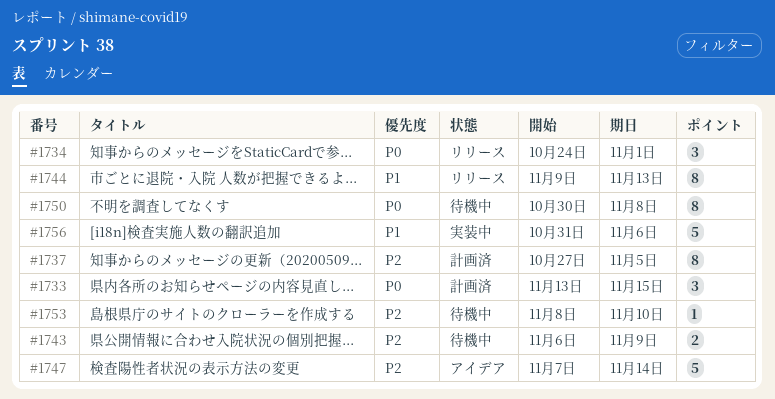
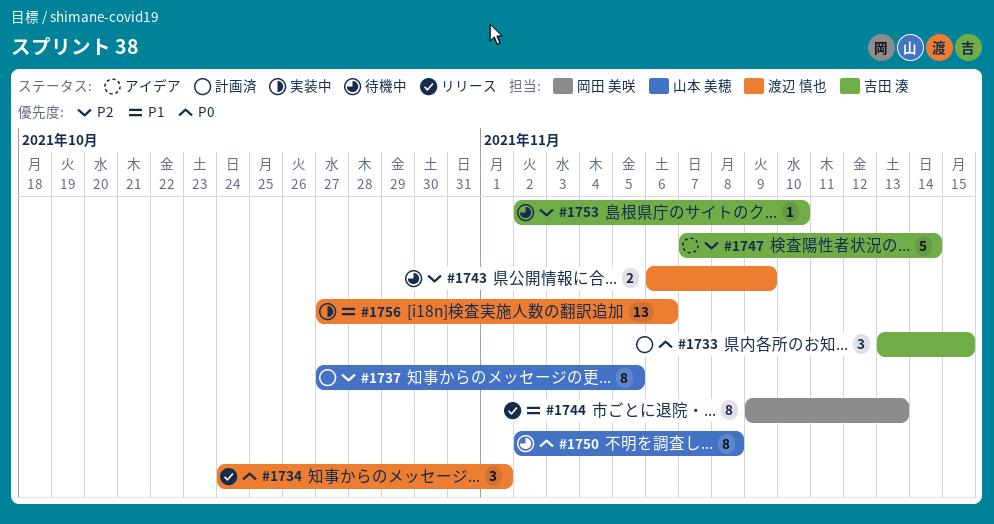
#1750, start: Oct 30 -> Nov 2
#1753, start: Nov 8 -> Nov 2
#1756, estimate: 5 -> 13
#1756, start: Oct 31 -> Oct 27

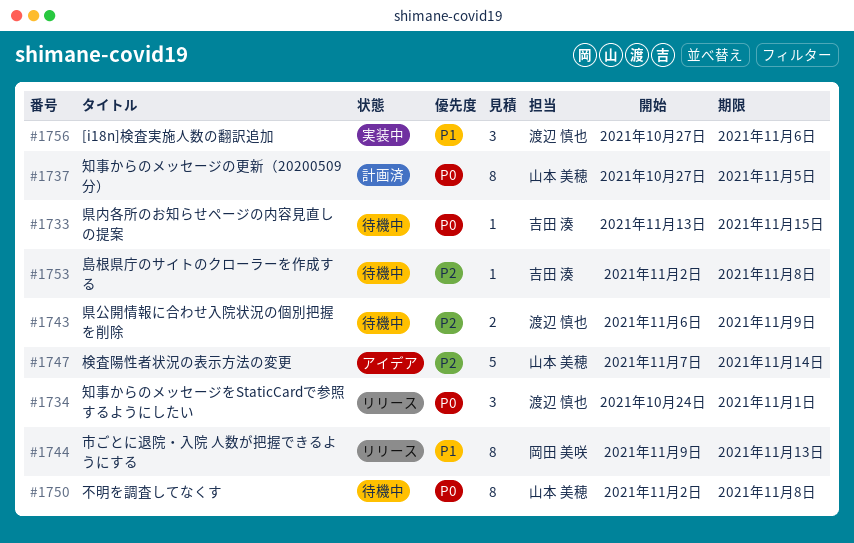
#1733, status: 計画済 -> 待機中
#1733, estimate: 3 -> 1
#1737, priority: P2 -> P0
#1747, owner: 吉田 湊 -> 山本 美穂
#1753, due: Nov 10 -> Nov 8
#1756, estimate: 13 -> 3

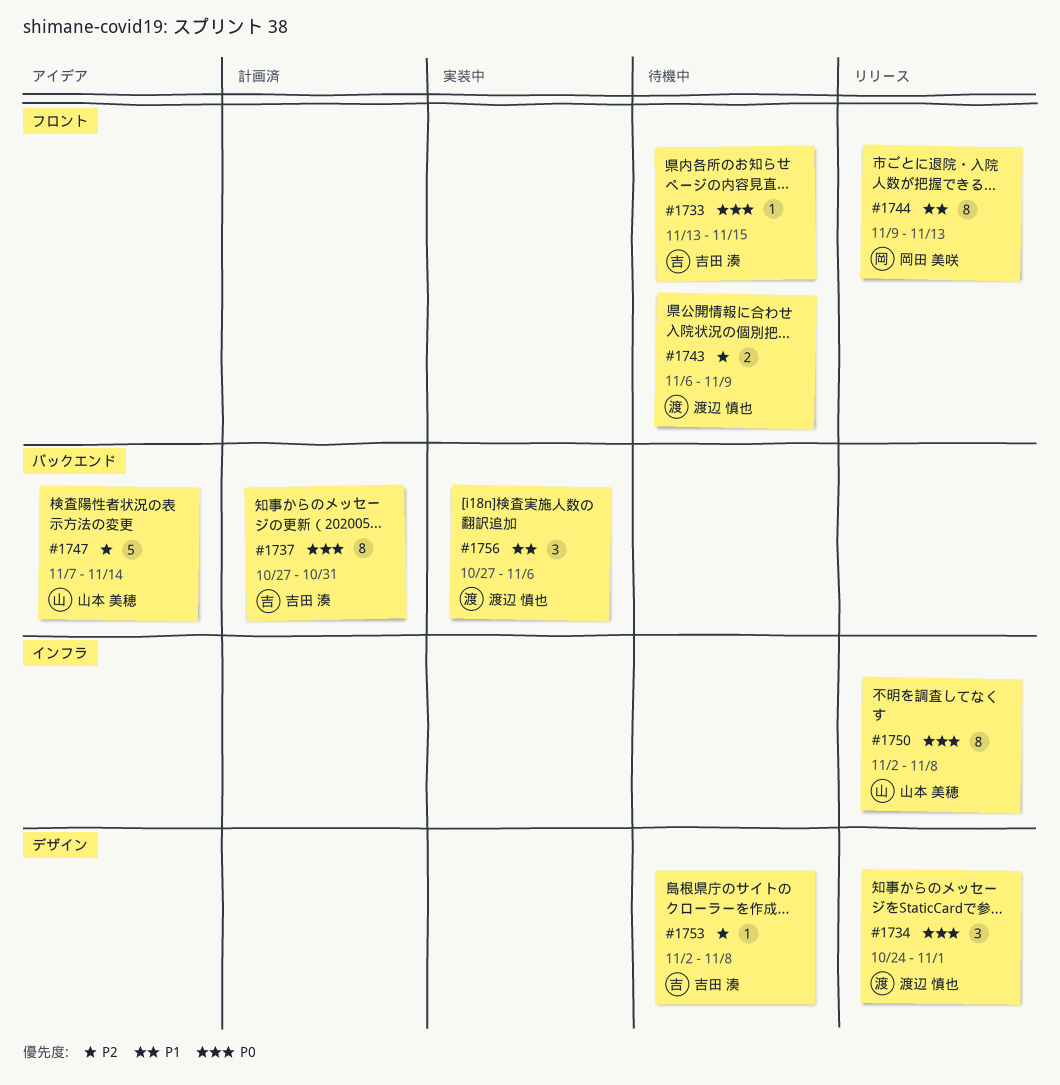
#1737, owner: 山本 美穂 -> 吉田 湊
#1737, due: Nov 5 -> Oct 31
#1750, status: 待機中 -> リリース

